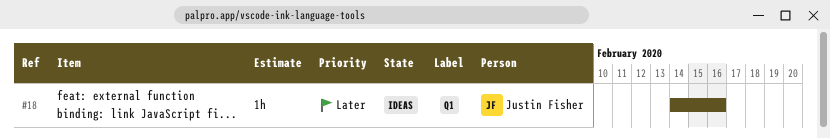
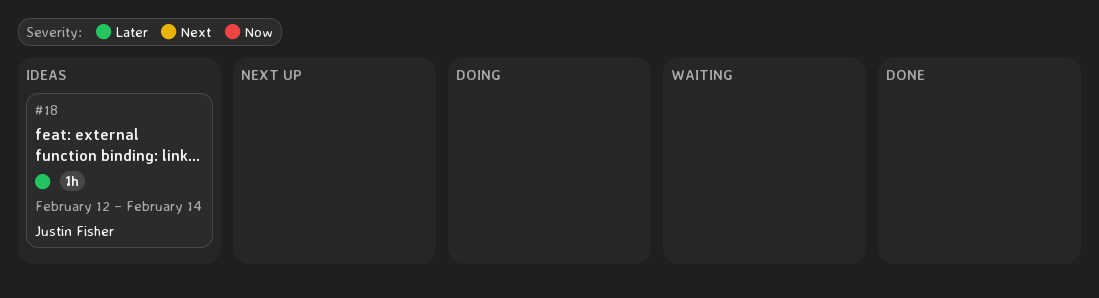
#18, start: Feb 14 -> Feb 12
#18, due: Feb 16 -> Feb 14

